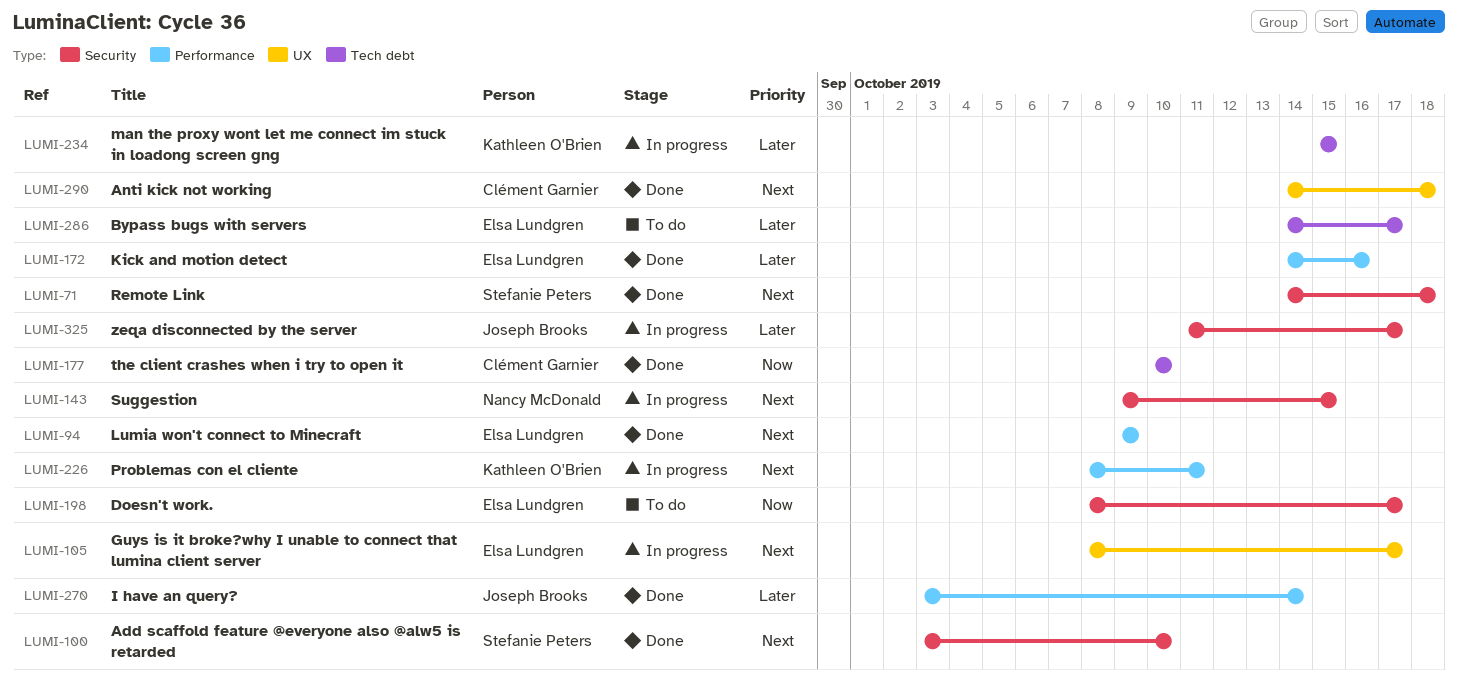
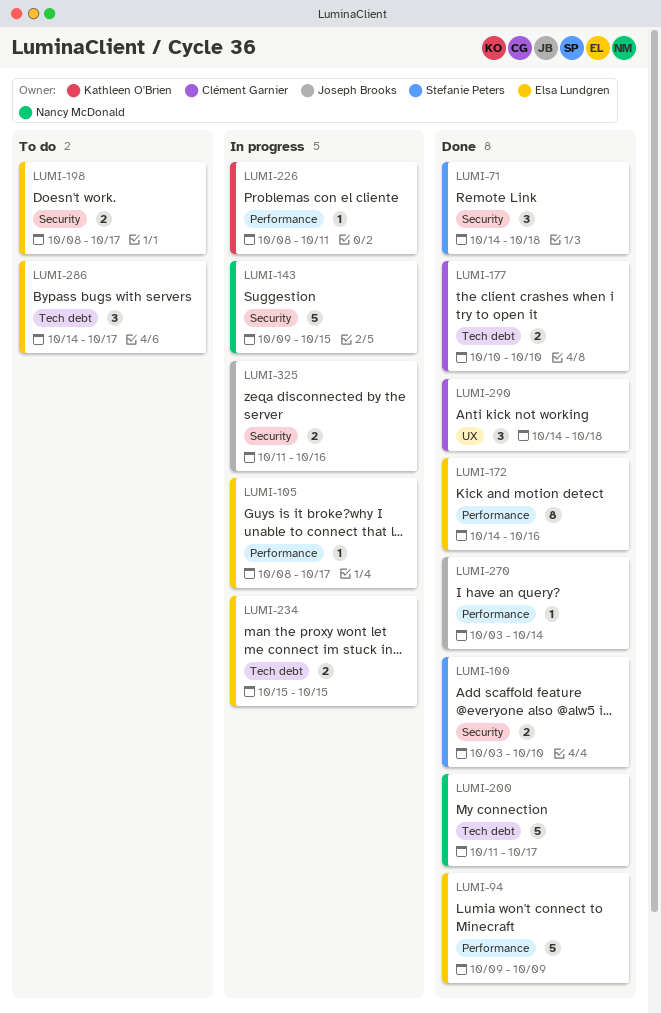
LUMI-105, label: UX -> Performance
LUMI-200: none -> present
LUMI-234, owner: Kathleen O'Brien -> Elsa Lundgren
LUMI-325, due: Oct 17 -> Oct 16

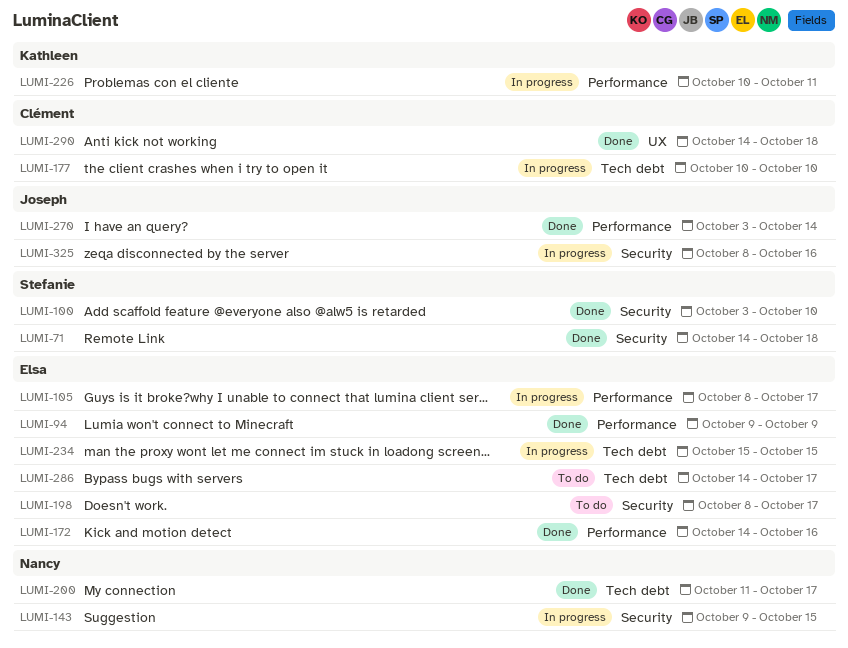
LUMI-177, status: Done -> In progress
LUMI-226, start: Oct 8 -> Oct 10
LUMI-325, start: Oct 11 -> Oct 8

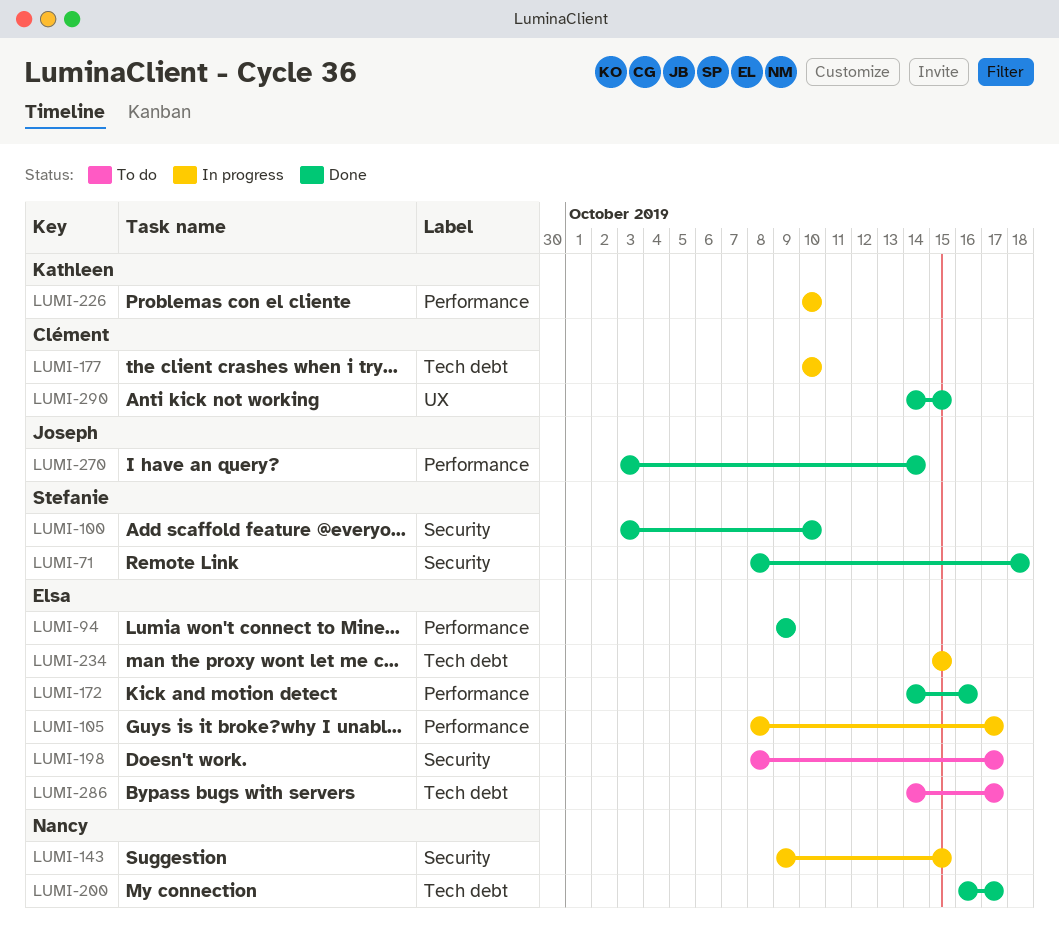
LUMI-71, start: Oct 14 -> Oct 8
LUMI-200, start: Oct 11 -> Oct 16
LUMI-226, due: Oct 11 -> Oct 10
LUMI-290, due: Oct 18 -> Oct 15
LUMI-325: present -> none

